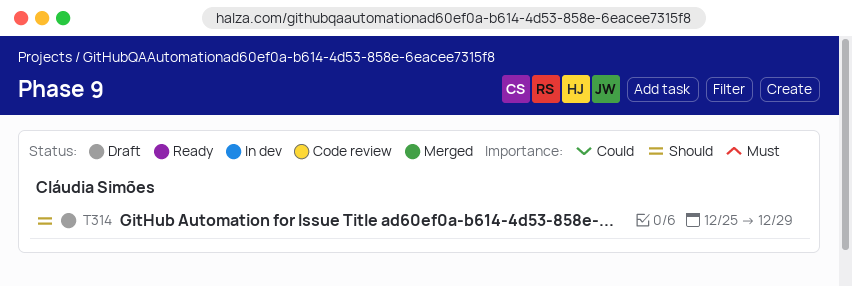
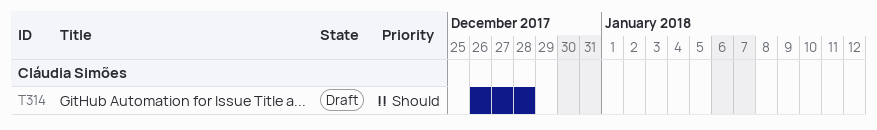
T314, start: Dec 25 -> Dec 26
T314, due: Dec 29 -> Dec 28

